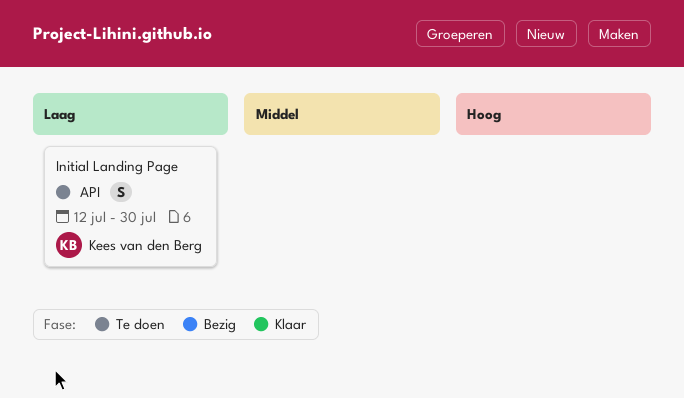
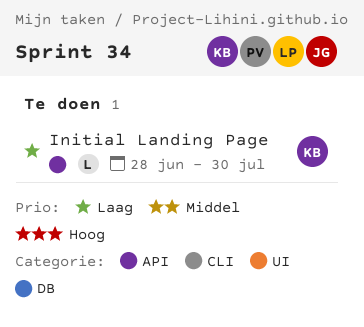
Initial Landing Page, estimate: S -> L
Initial Landing Page, start: Jul 12 -> Jun 28

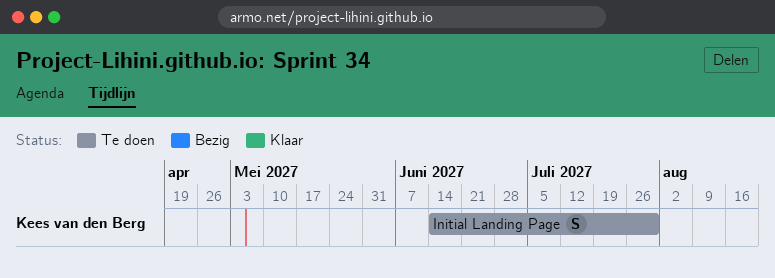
Initial Landing Page, estimate: L -> S
Initial Landing Page, start: Jun 28 -> Jun 14

